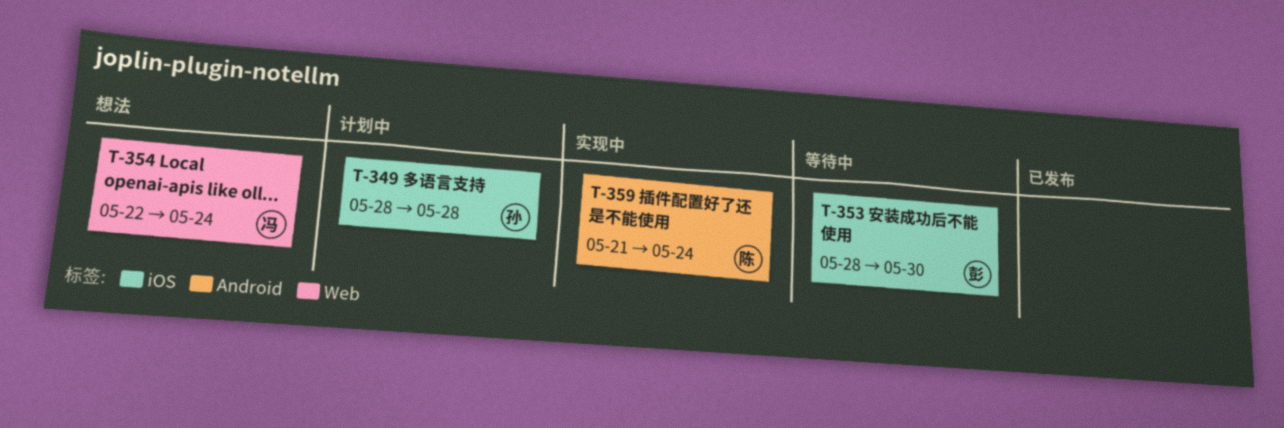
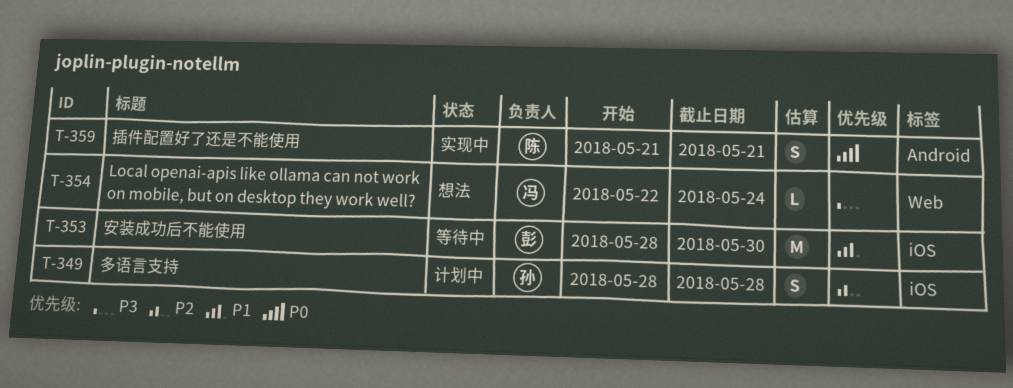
T-359, due: May 24 -> May 21

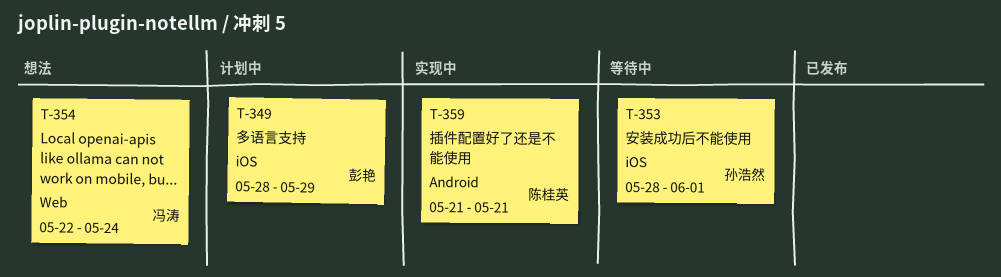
T-349, owner: 孙浩然 -> 彭艳
T-349, due: May 28 -> May 29
T-353, owner: 彭艳 -> 孙浩然
T-353, due: May 30 -> Jun 1

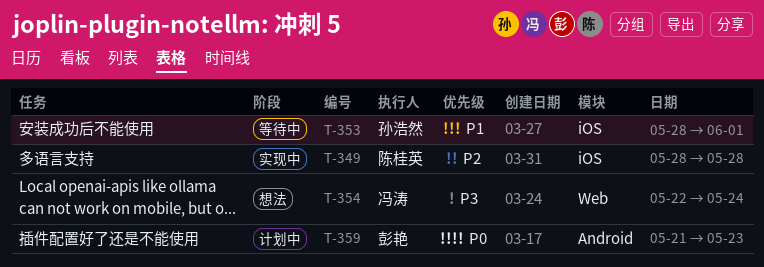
T-349, status: 计划中 -> 实现中
T-349, owner: 彭艳 -> 陈桂英
T-349, due: May 29 -> May 28
T-359, status: 实现中 -> 计划中
T-359, owner: 陈桂英 -> 彭艳
T-359, due: May 21 -> May 23

